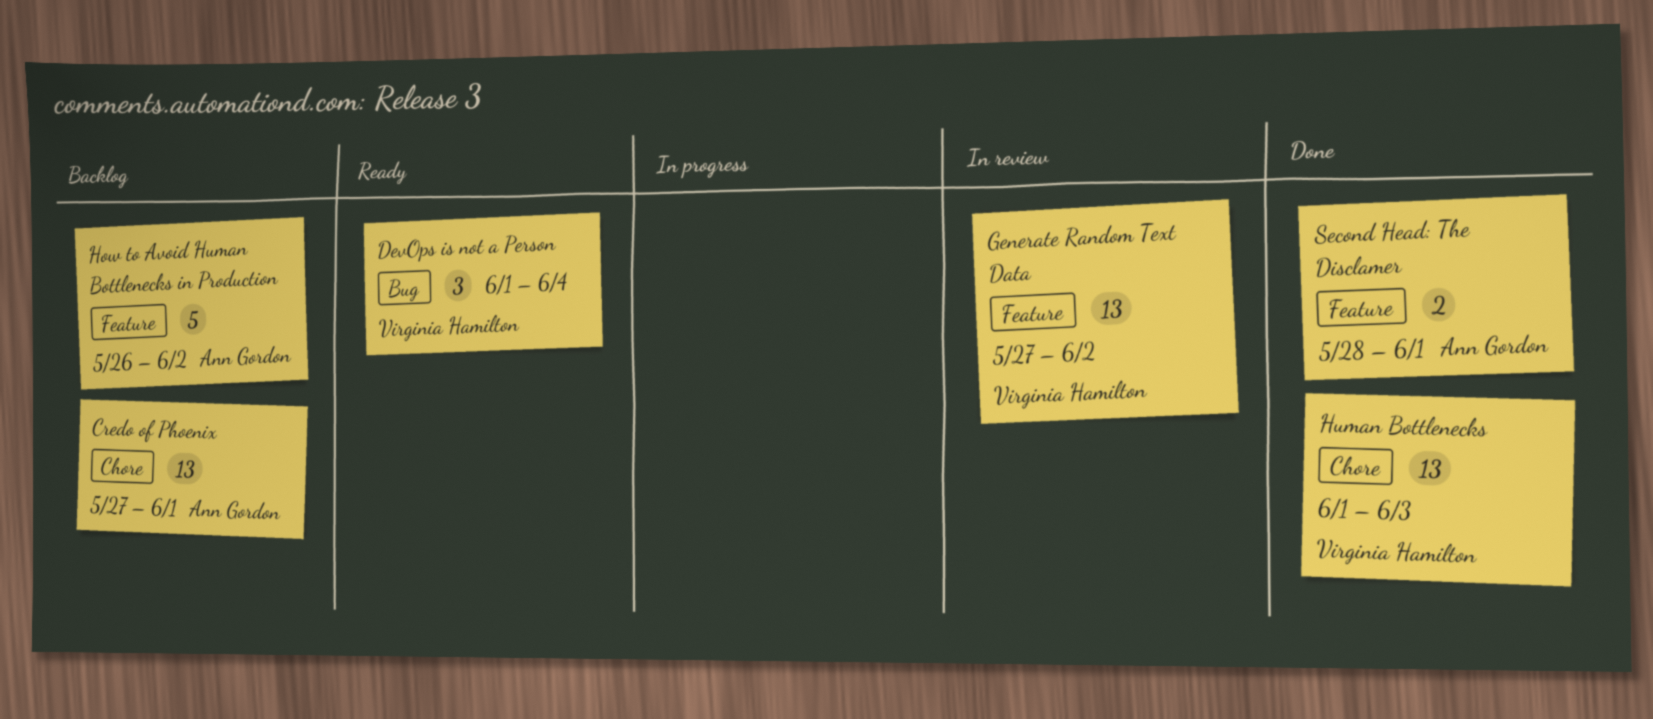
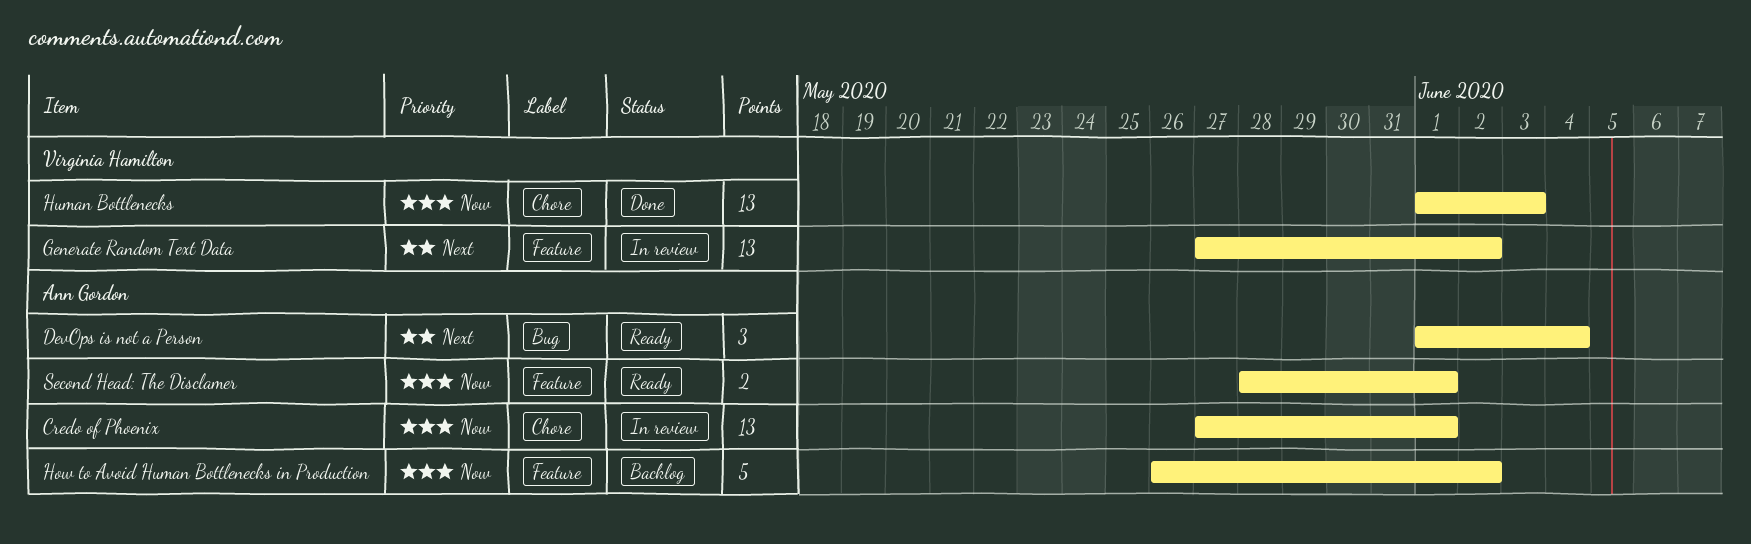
Credo of Phoenix, status: Backlog -> In review
DevOps is not a Person, owner: Virginia Hamilton -> Ann Gordon
Second Head: The Disclamer, status: Done -> Ready

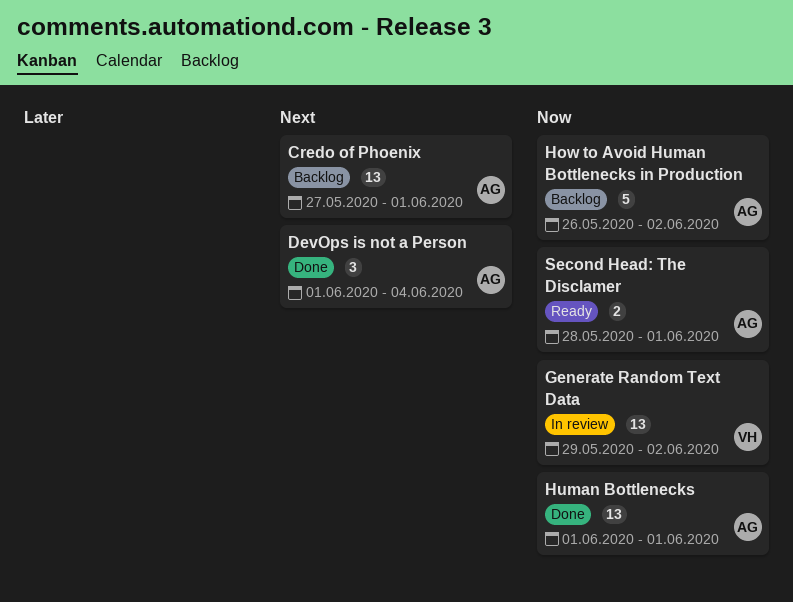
Credo of Phoenix, status: In review -> Backlog
Credo of Phoenix, priority: Now -> Next
DevOps is not a Person, status: Ready -> Done
Generate Random Text Data, priority: Next -> Now
Generate Random Text Data, start: May 27 -> May 29
Human Bottlenecks, owner: Virginia Hamilton -> Ann Gordon
Human Bottlenecks, due: Jun 3 -> Jun 1

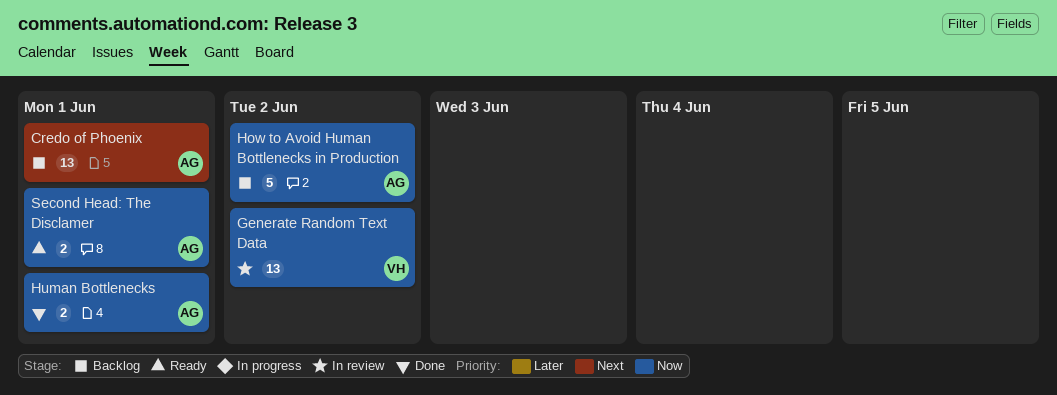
DevOps is not a Person: present -> none
Human Bottlenecks, estimate: 13 -> 2

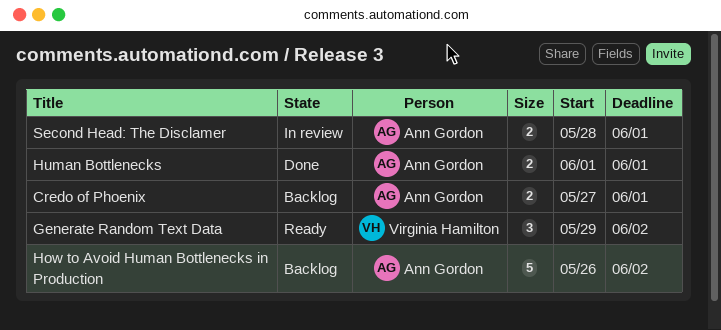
Credo of Phoenix, estimate: 13 -> 2
Generate Random Text Data, status: In review -> Ready
Generate Random Text Data, estimate: 13 -> 3
Second Head: The Disclamer, status: Ready -> In review

